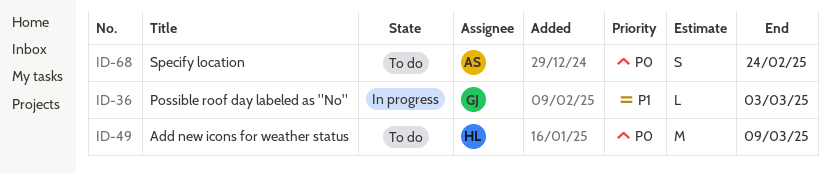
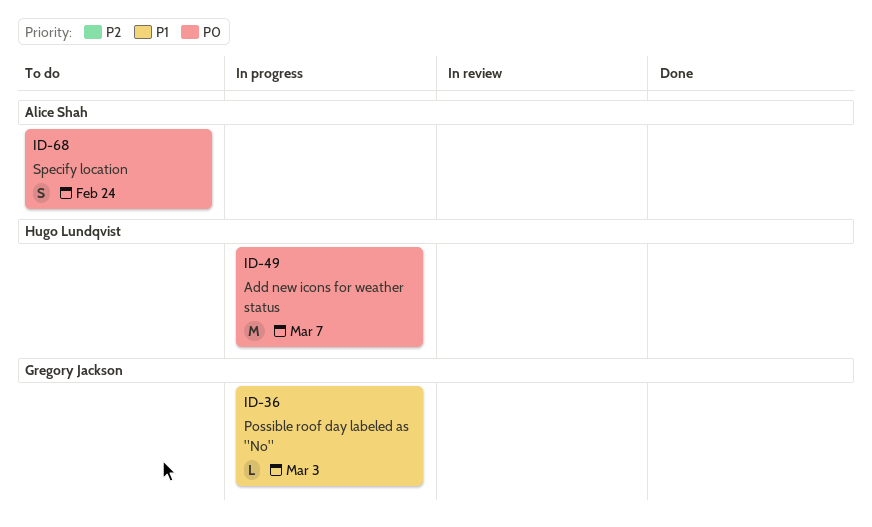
ID-49, status: To do -> In progress
ID-49, due: Mar 9 -> Mar 7

